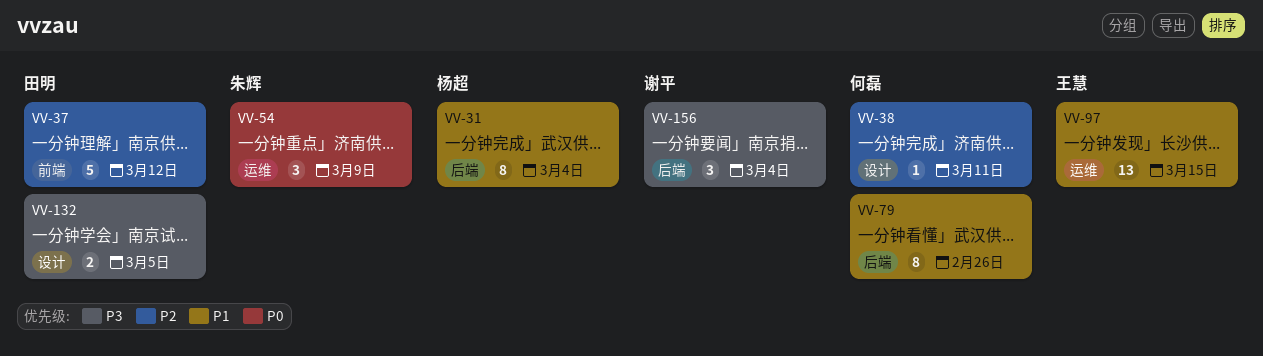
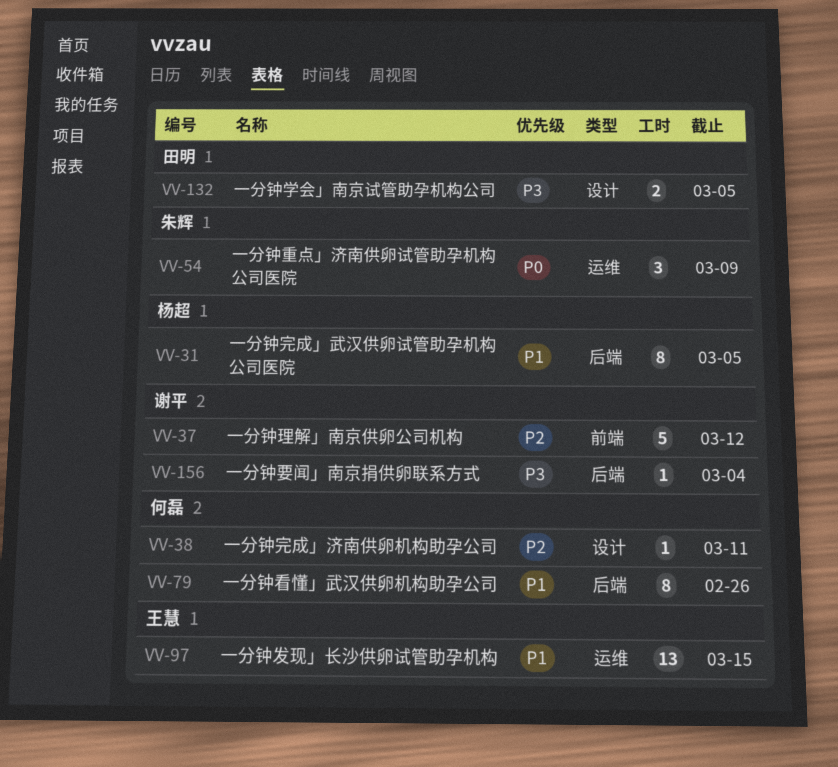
VV-31, due: Mar 4 -> Mar 5
VV-37, owner: 田明 -> 谢平
VV-156, estimate: 3 -> 1

